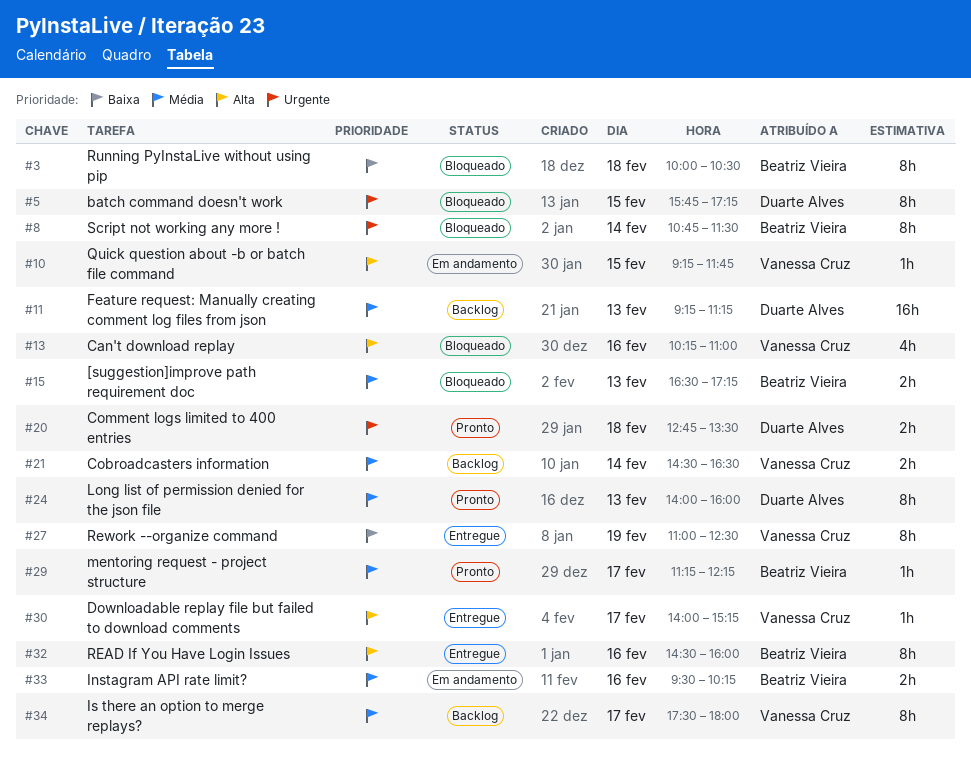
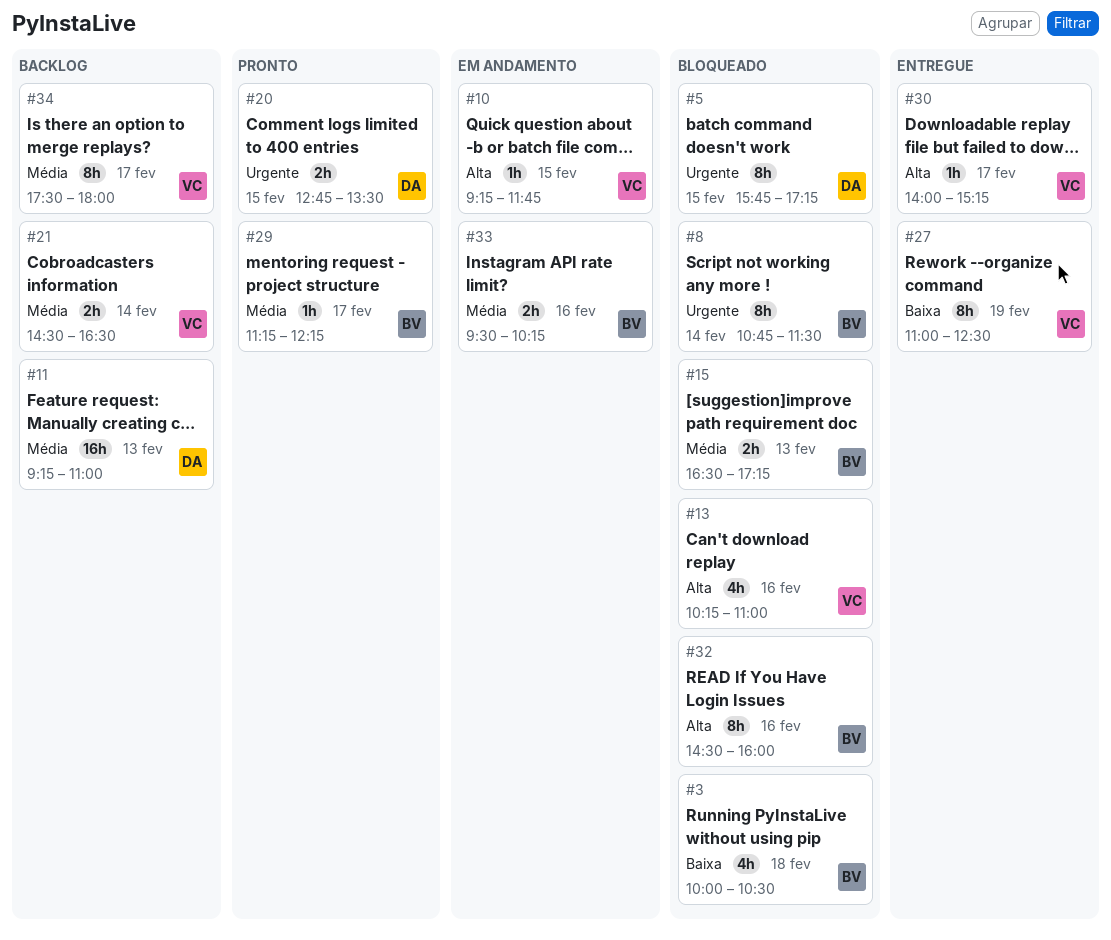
#3, estimate: 8h -> 4h
#11, ends: 11:15 -> 11:00
#20, day: Feb 18 -> Feb 15
#24: present -> none
#32, status: Entregue -> Bloqueado

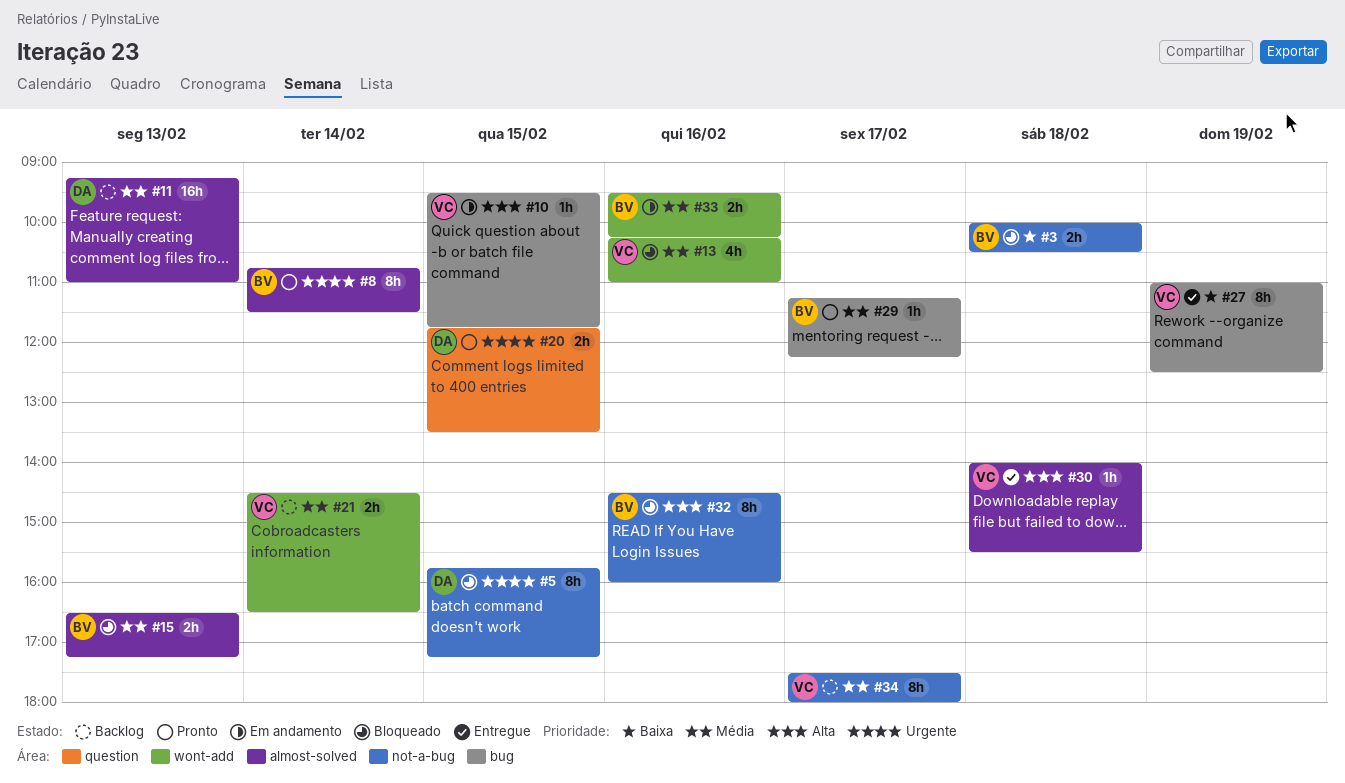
#3, estimate: 4h -> 2h
#8, status: Bloqueado -> Pronto
#10, begins: 09:15 -> 09:30
#13, priority: Alta -> Média
#20, begins: 12:45 -> 11:45
#30, day: Feb 17 -> Feb 18
#30, ends: 15:15 -> 15:30

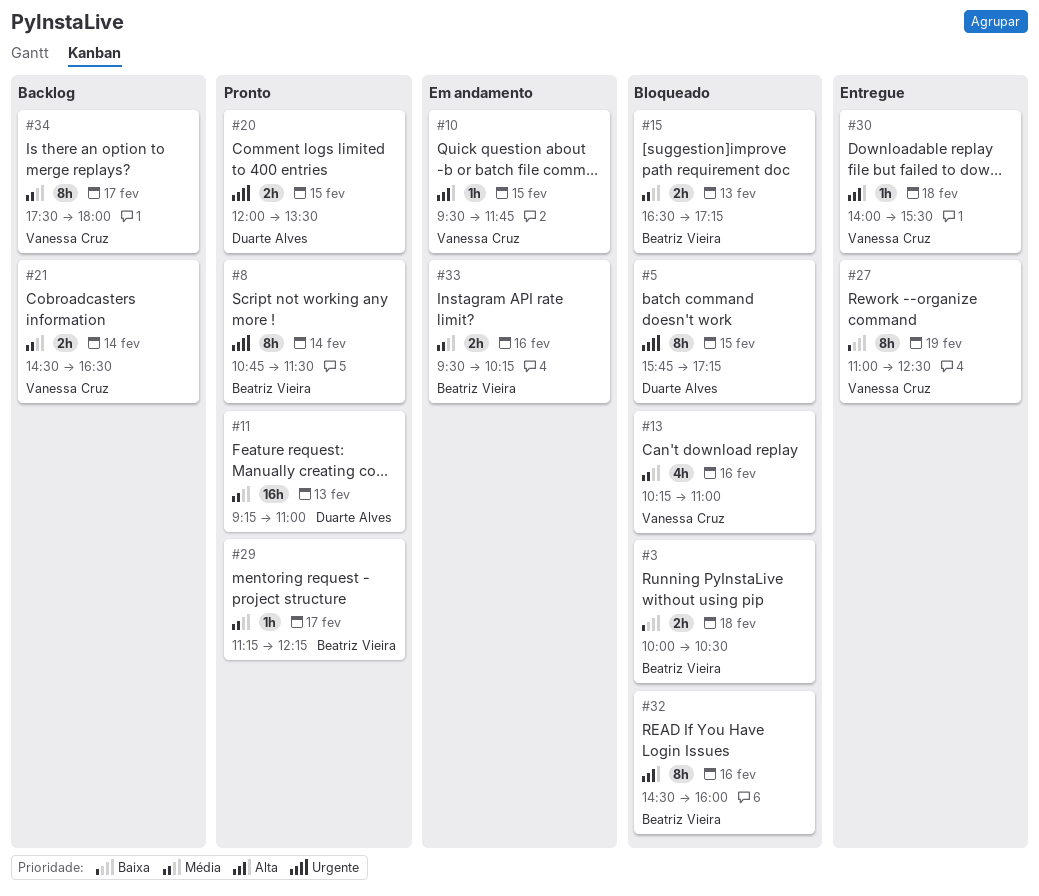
#11, status: Backlog -> Pronto
#20, begins: 11:45 -> 12:00

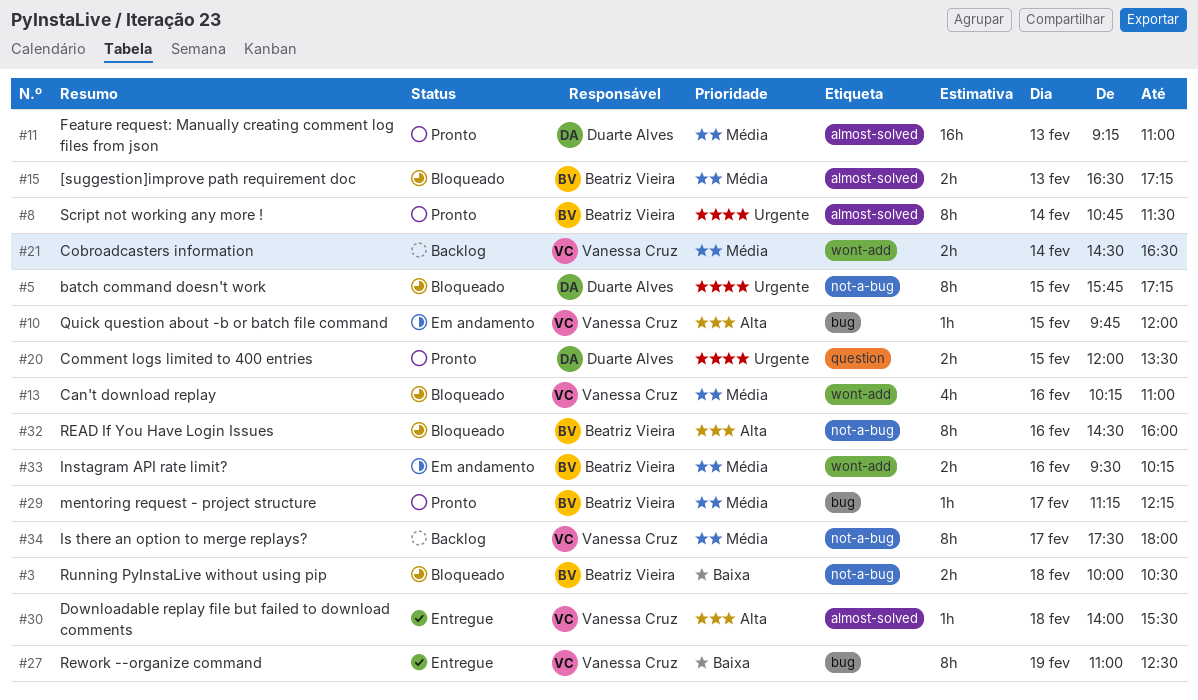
#10, begins: 09:30 -> 09:45
#10, ends: 11:45 -> 12:00

